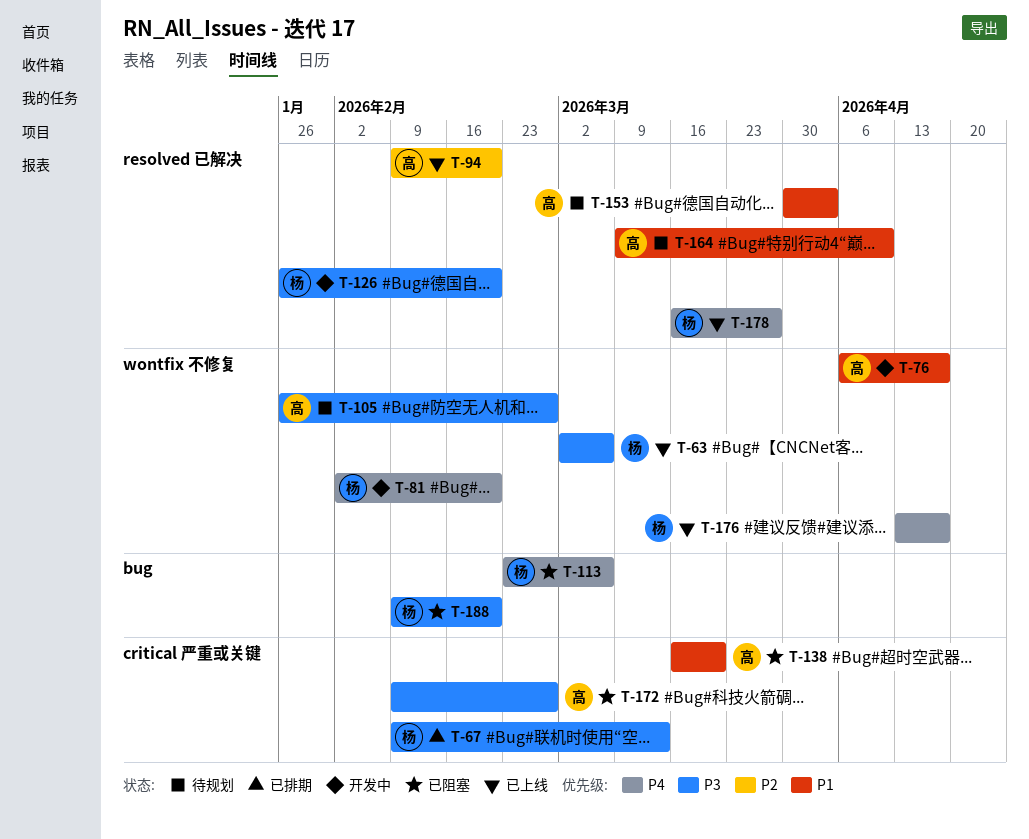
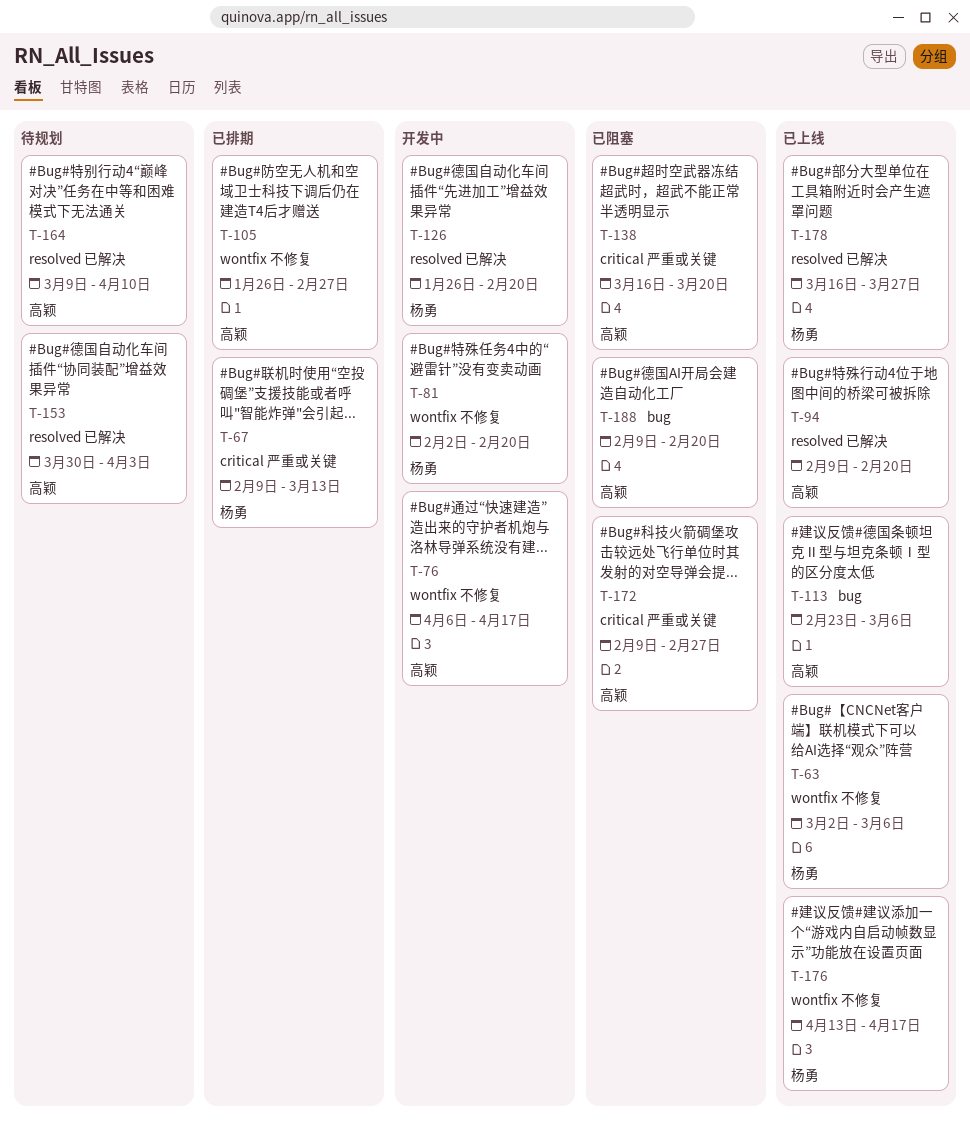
T-105, status: 待规划 -> 已排期
T-113, status: 已阻塞 -> 已上线
T-113, owner: 杨勇 -> 高颖
T-188, owner: 杨勇 -> 高颖

